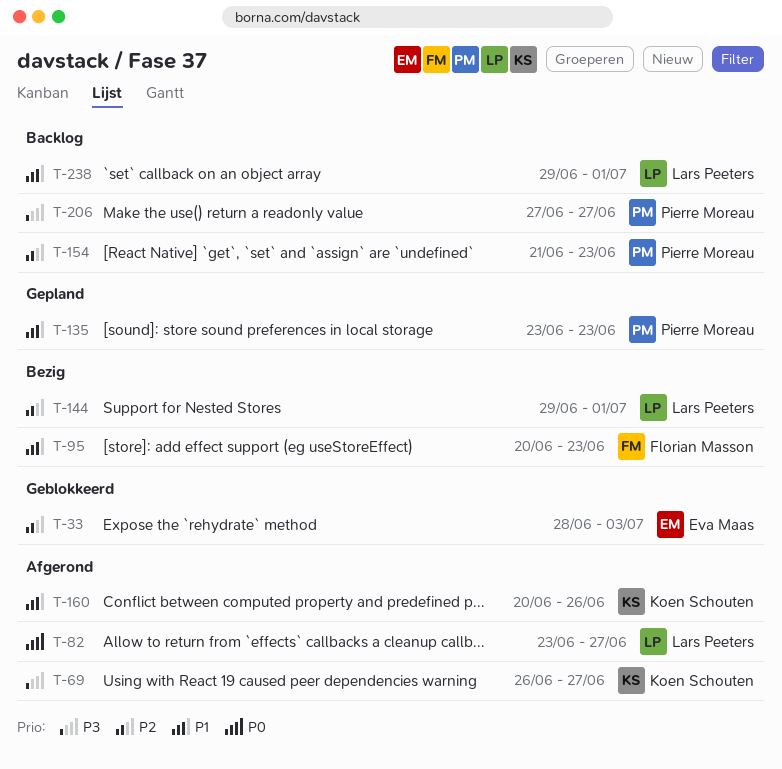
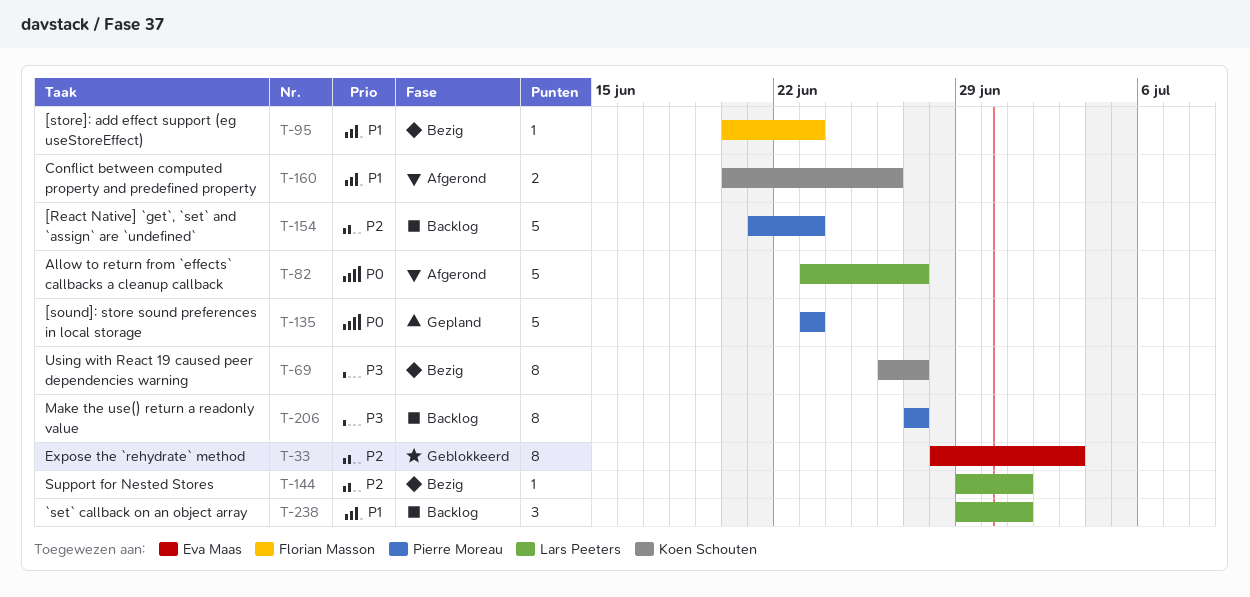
T-69, status: Afgerond -> Bezig
T-135, priority: P1 -> P0

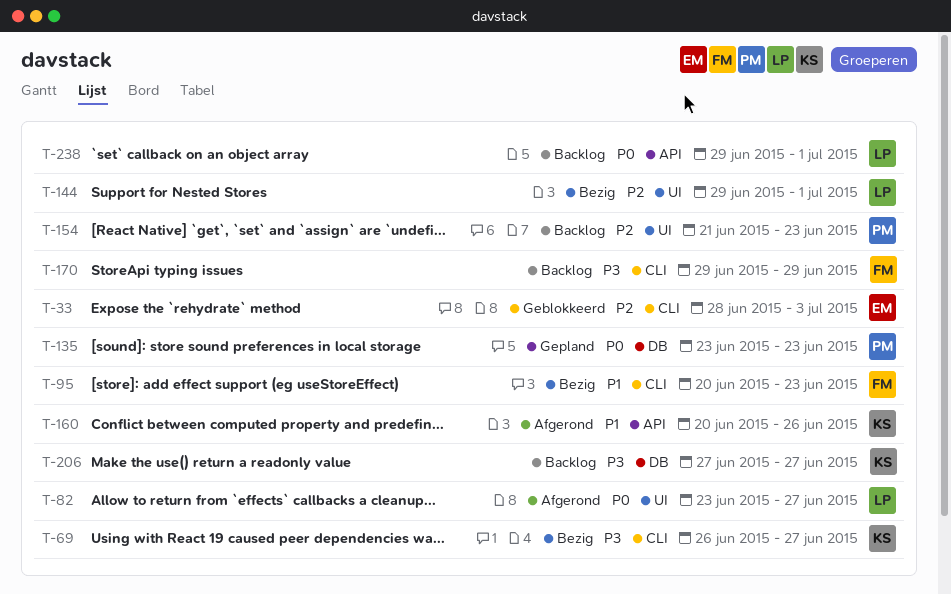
T-170: none -> present
T-206, owner: Pierre Moreau -> Koen Schouten
T-238, priority: P1 -> P0

